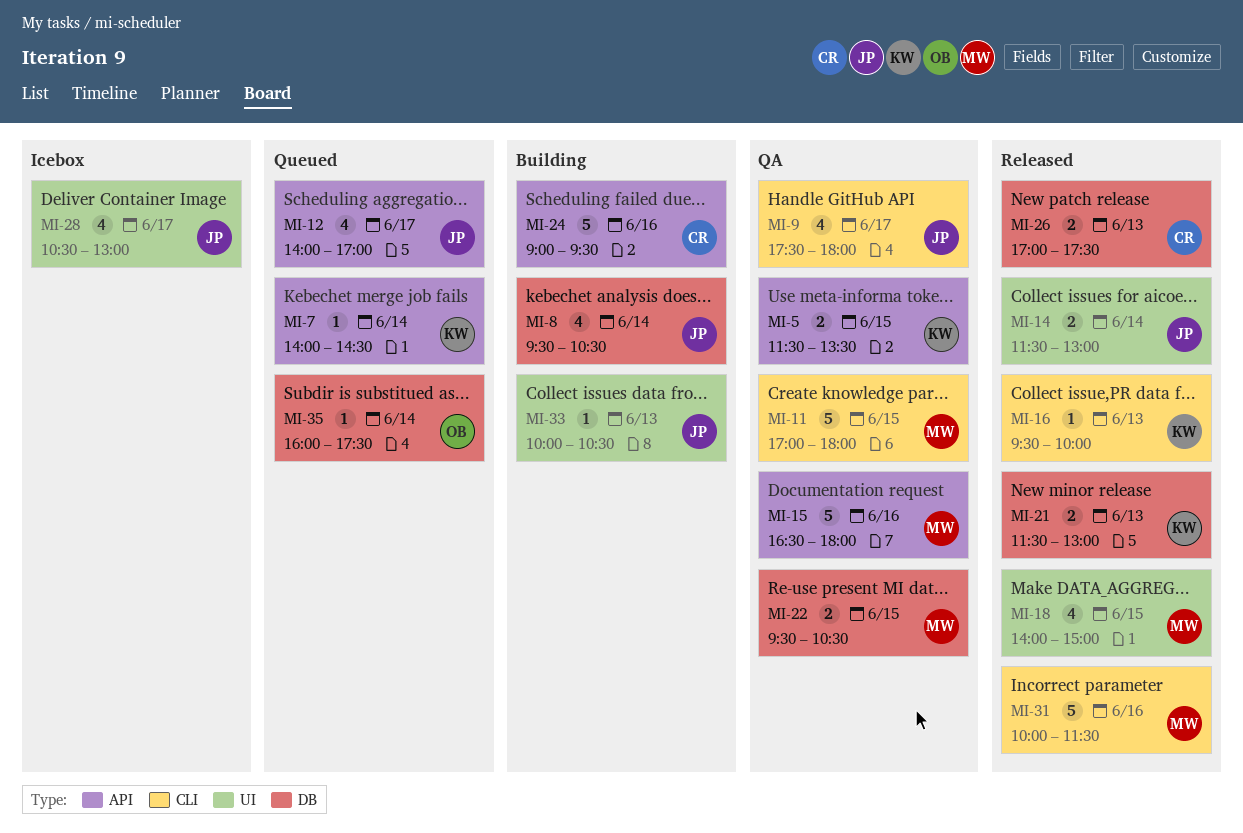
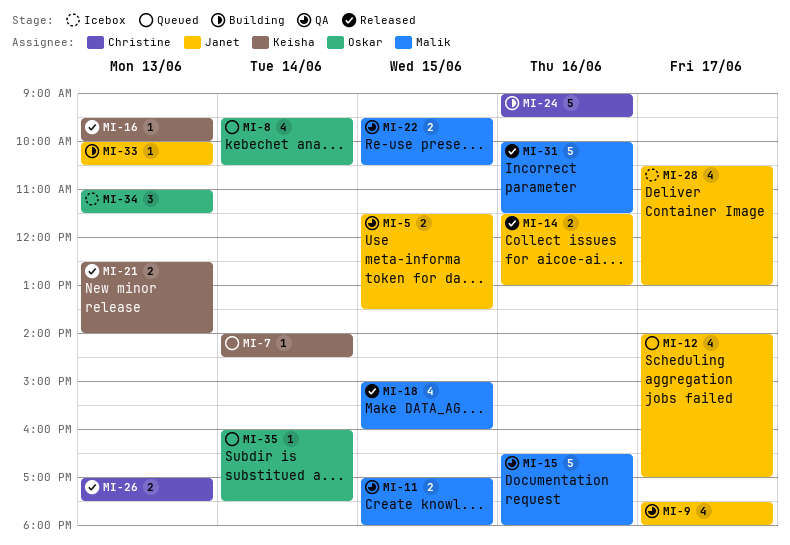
MI-5, owner: Keisha -> Janet
MI-8, status: Building -> Queued
MI-8, owner: Janet -> Oskar
MI-11, estimate: 5 -> 2
MI-14, day: Jun 14 -> Jun 16
MI-18, begins: 14:00 -> 15:00
MI-18, ends: 15:00 -> 16:00
MI-21, begins: 11:30 -> 12:30
MI-21, ends: 13:00 -> 14:00
MI-34: none -> present

